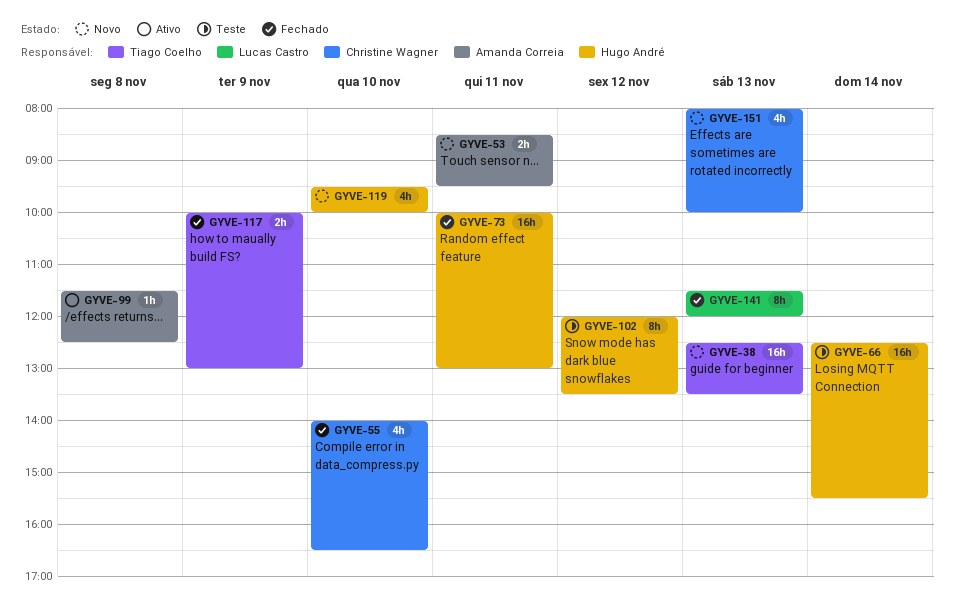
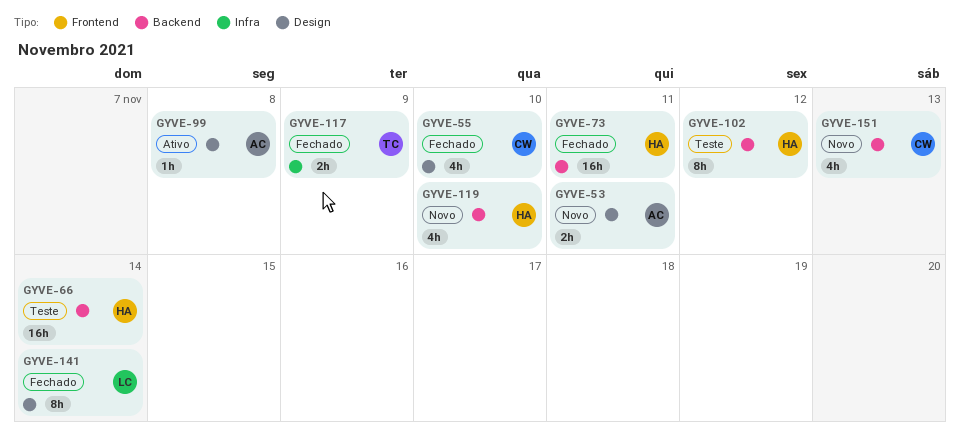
GYVE-38: present -> none
GYVE-141, day: Nov 13 -> Nov 14

